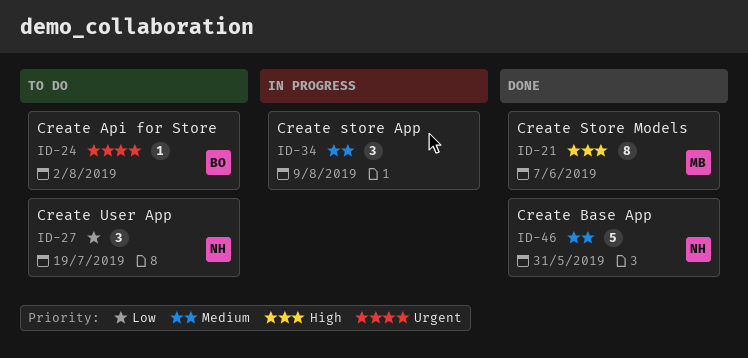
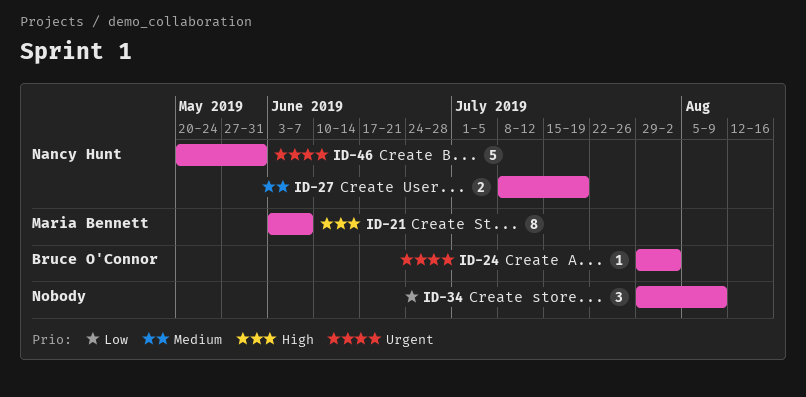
ID-27, priority: Low -> Medium
ID-27, estimate: 3 -> 2
ID-34, priority: Medium -> Low
ID-46, priority: Medium -> Urgent

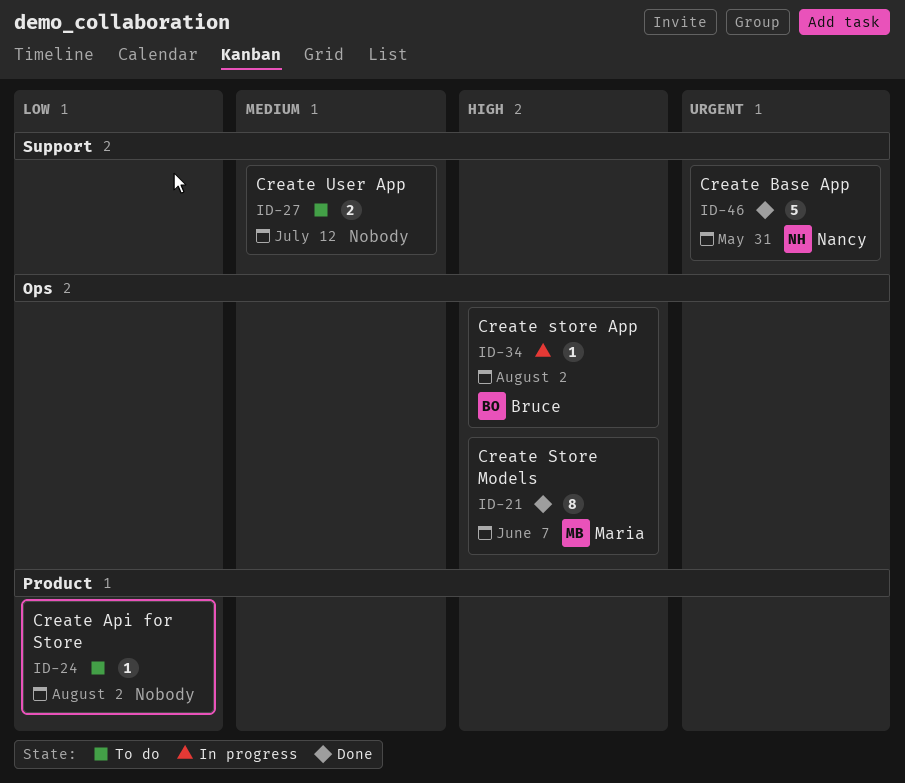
ID-24, owner: Bruce O'Connor -> none
ID-24, priority: Urgent -> Low
ID-27, owner: Nancy Hunt -> none
ID-27, due: Jul 19 -> Jul 12
ID-34, owner: none -> Bruce O'Connor
ID-34, priority: Low -> High
ID-34, estimate: 3 -> 1
ID-34, due: Aug 9 -> Aug 2

